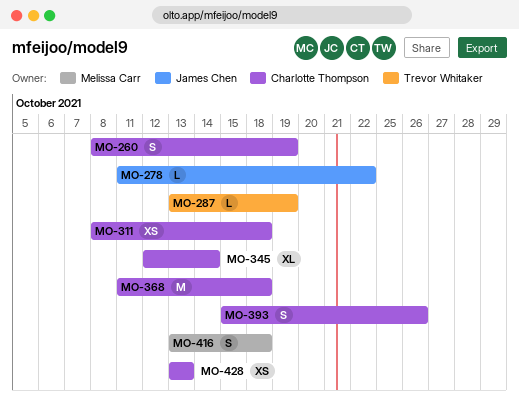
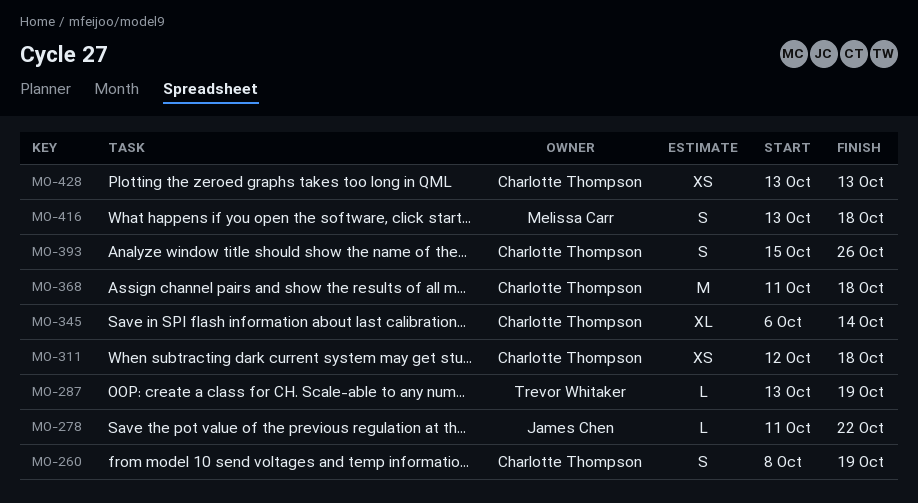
MO-311, start: Oct 8 -> Oct 12
MO-345, start: Oct 12 -> Oct 6

